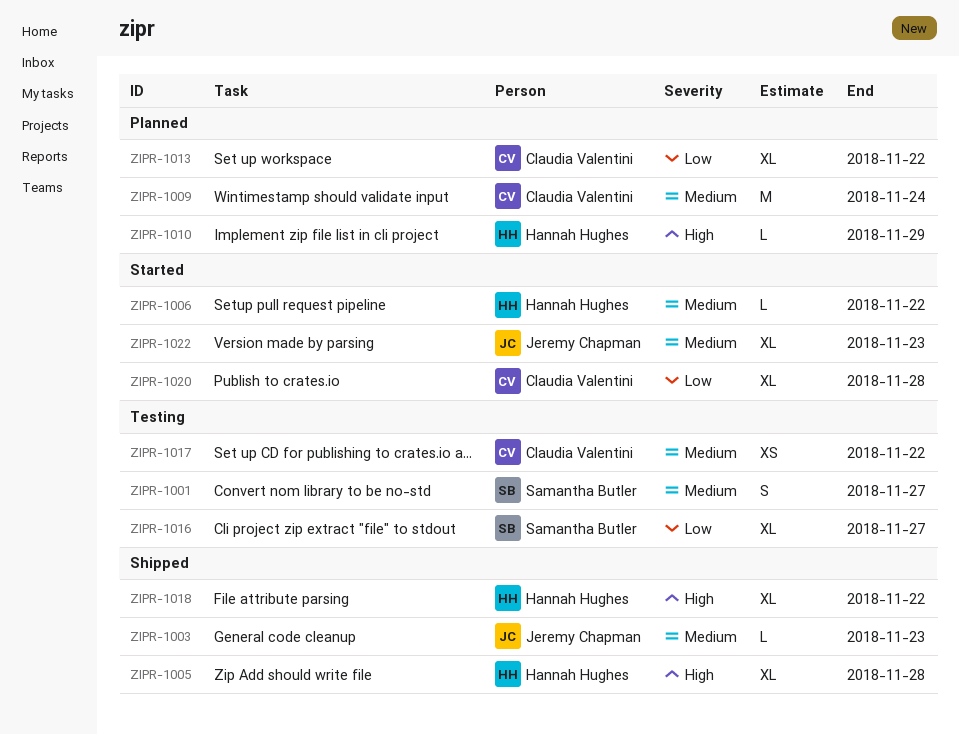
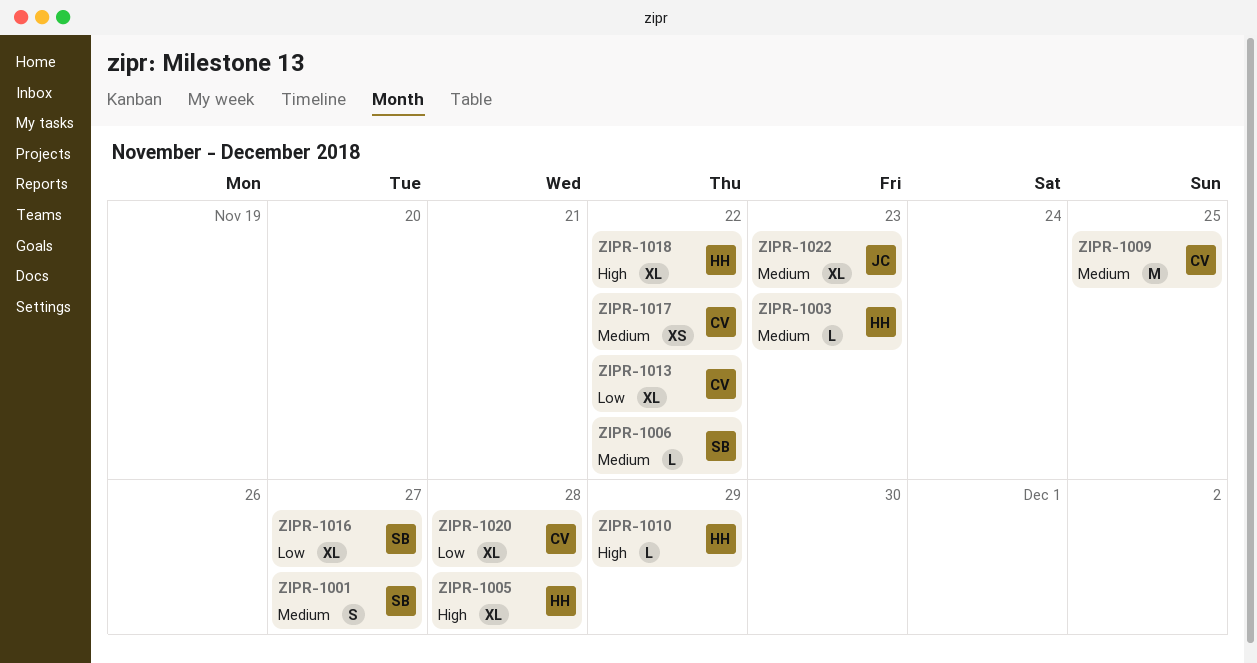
ZIPR-1003, owner: Jeremy Chapman -> Hannah Hughes
ZIPR-1006, owner: Hannah Hughes -> Samantha Butler
ZIPR-1009, due: Nov 24 -> Nov 25

